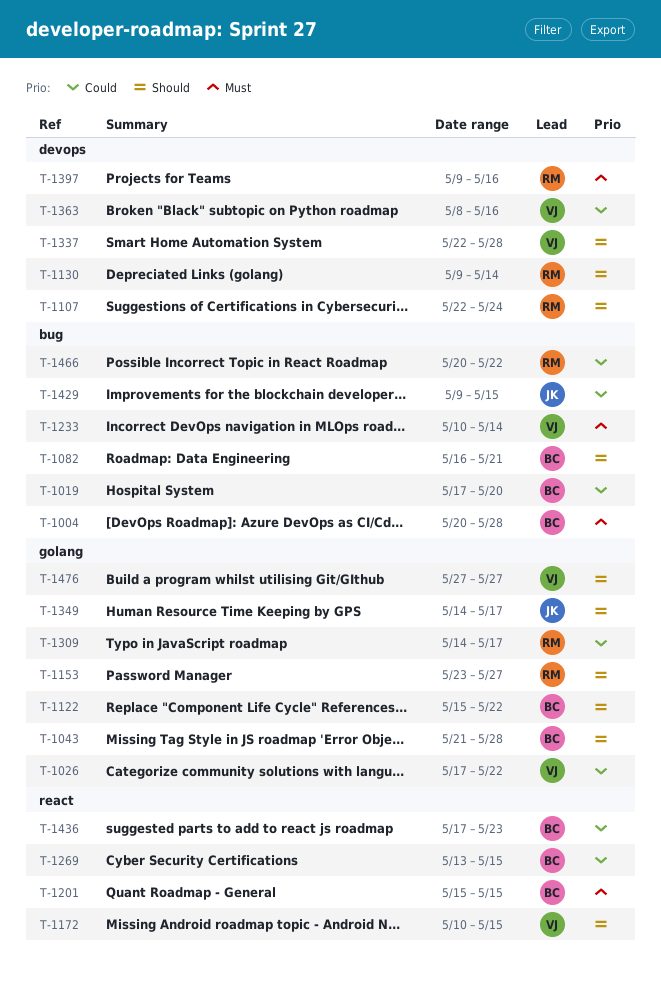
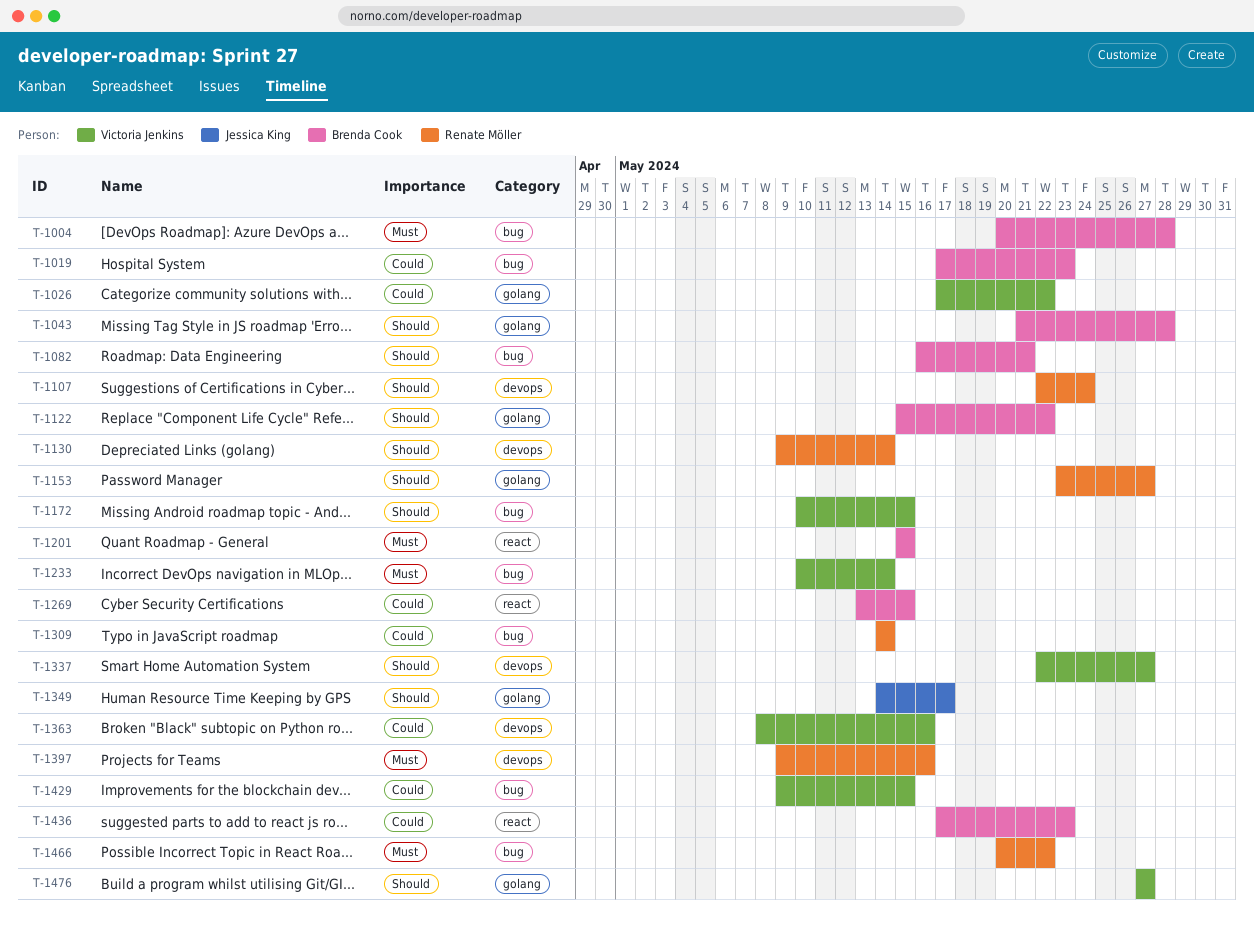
T-1019, due: May 20 -> May 23
T-1172, label: react -> bug
T-1309, label: golang -> bug
T-1309, due: May 17 -> May 14
T-1337, due: May 28 -> May 27
T-1429, owner: Jessica King -> Victoria Jenkins
T-1466, priority: Could -> Must

